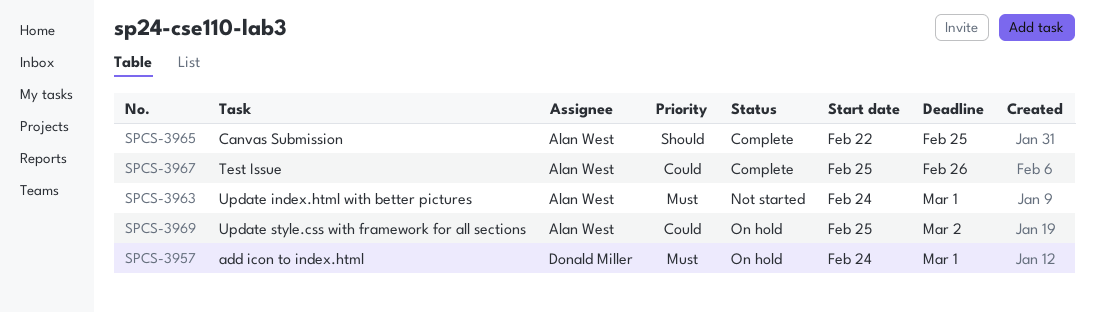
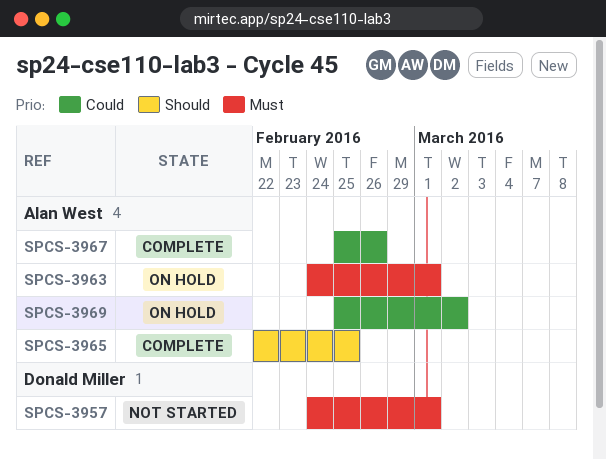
SPCS-3957, status: On hold -> Not started
SPCS-3963, status: Not started -> On hold

